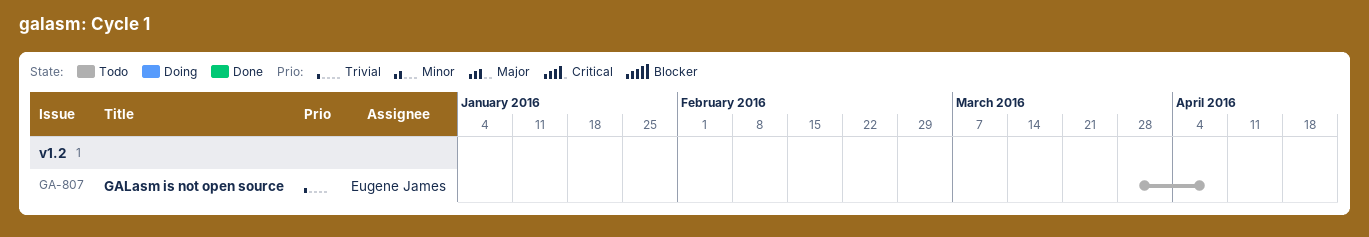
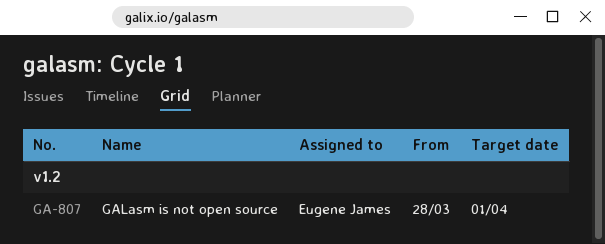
GA-807, due: Apr 8 -> Apr 1

